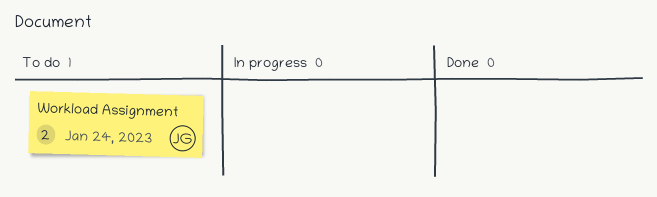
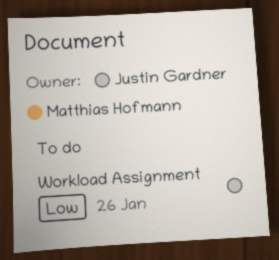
Workload Assignment, due: Jan 24 -> Jan 26

